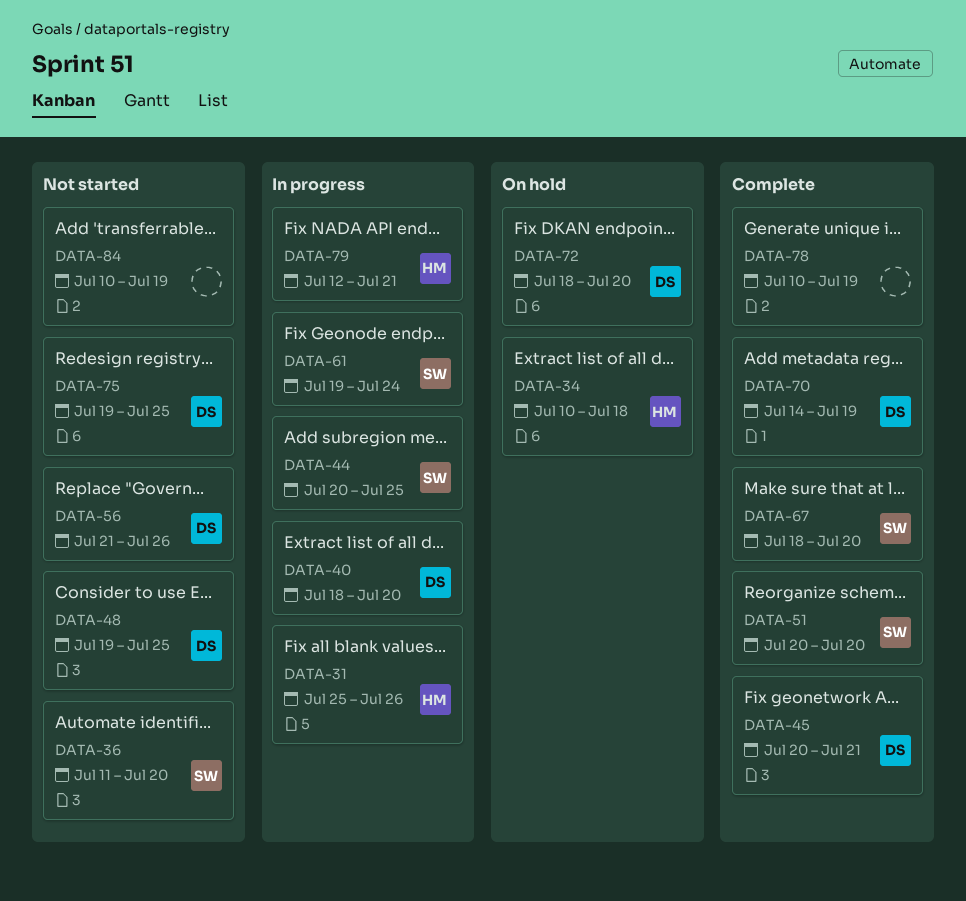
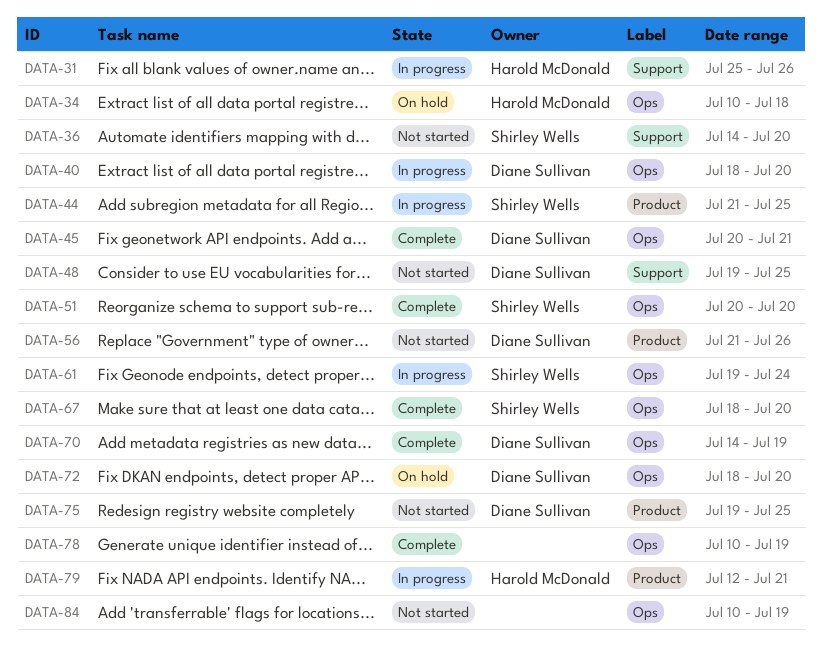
DATA-36, start: Jul 11 -> Jul 14
DATA-44, start: Jul 20 -> Jul 21

